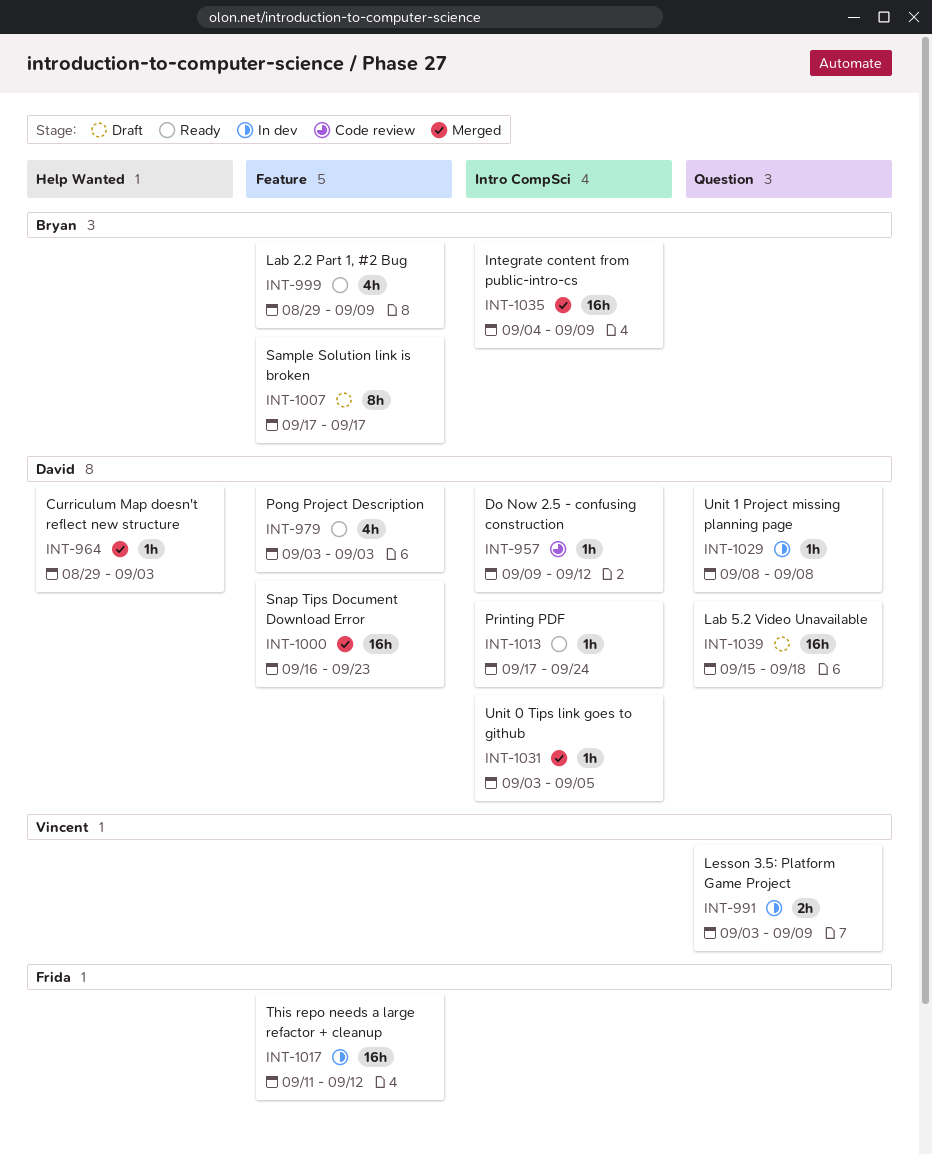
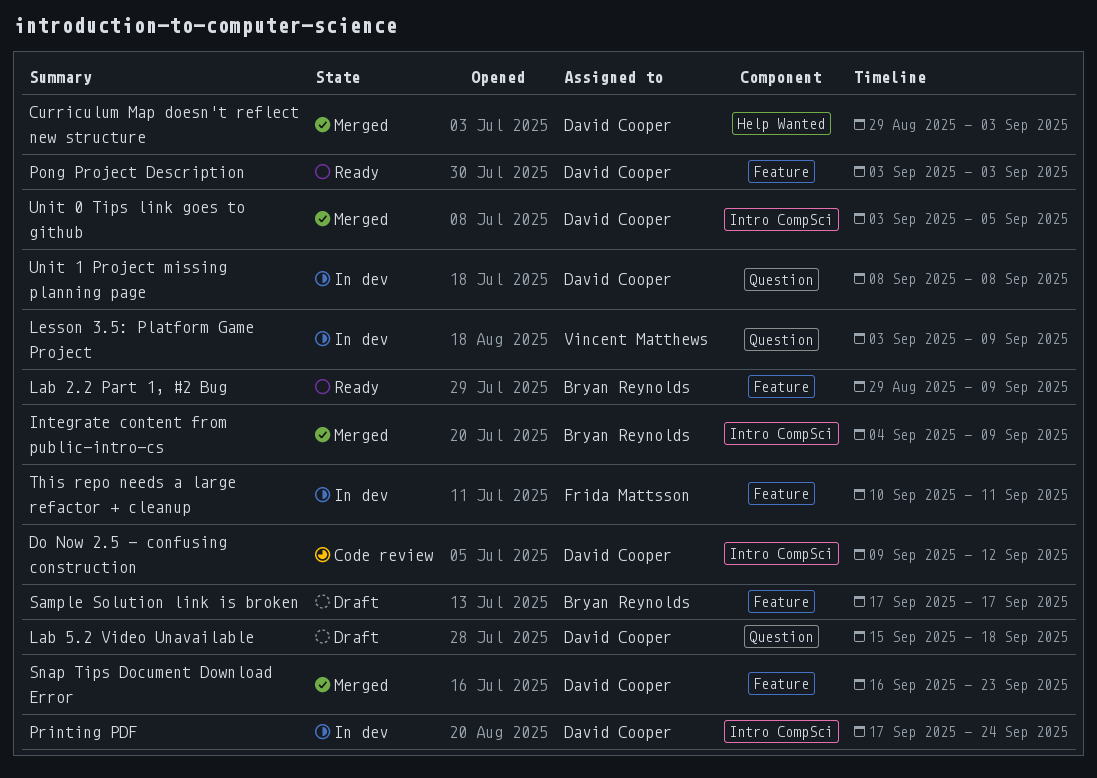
Printing PDF, status: Ready -> In dev
This repo needs a large refactor + cleanup, start: Sep 11 -> Sep 10
This repo needs a large refactor + cleanup, due: Sep 12 -> Sep 11

